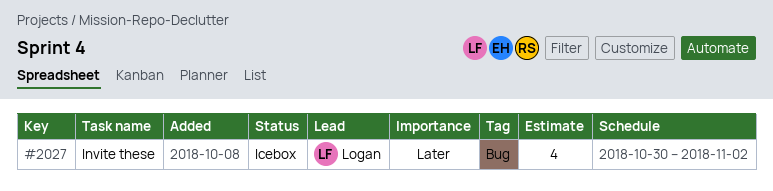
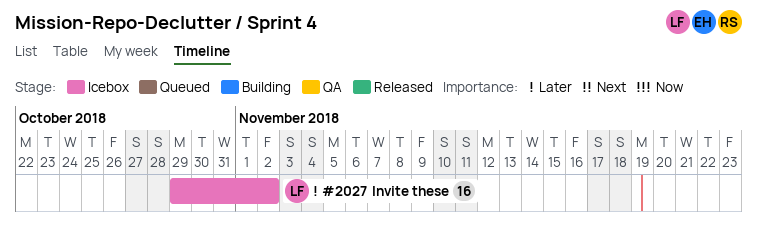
#2027, estimate: 4 -> 16
#2027, start: Oct 30 -> Oct 29

